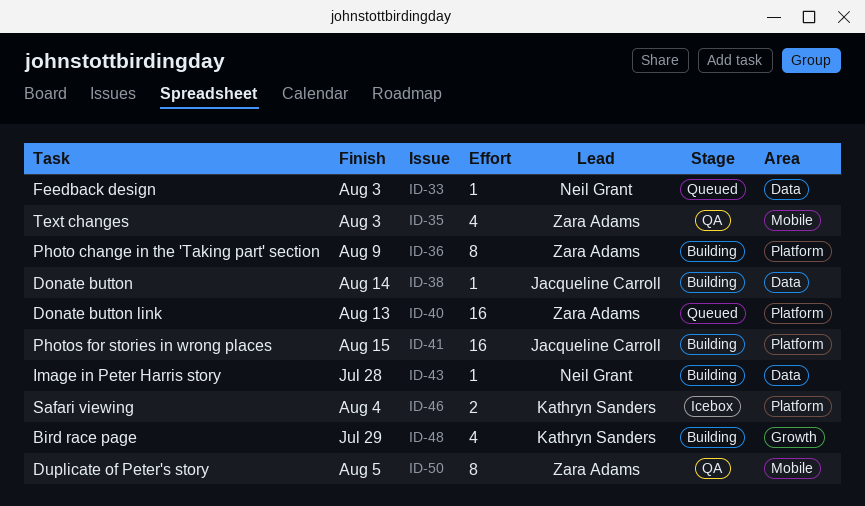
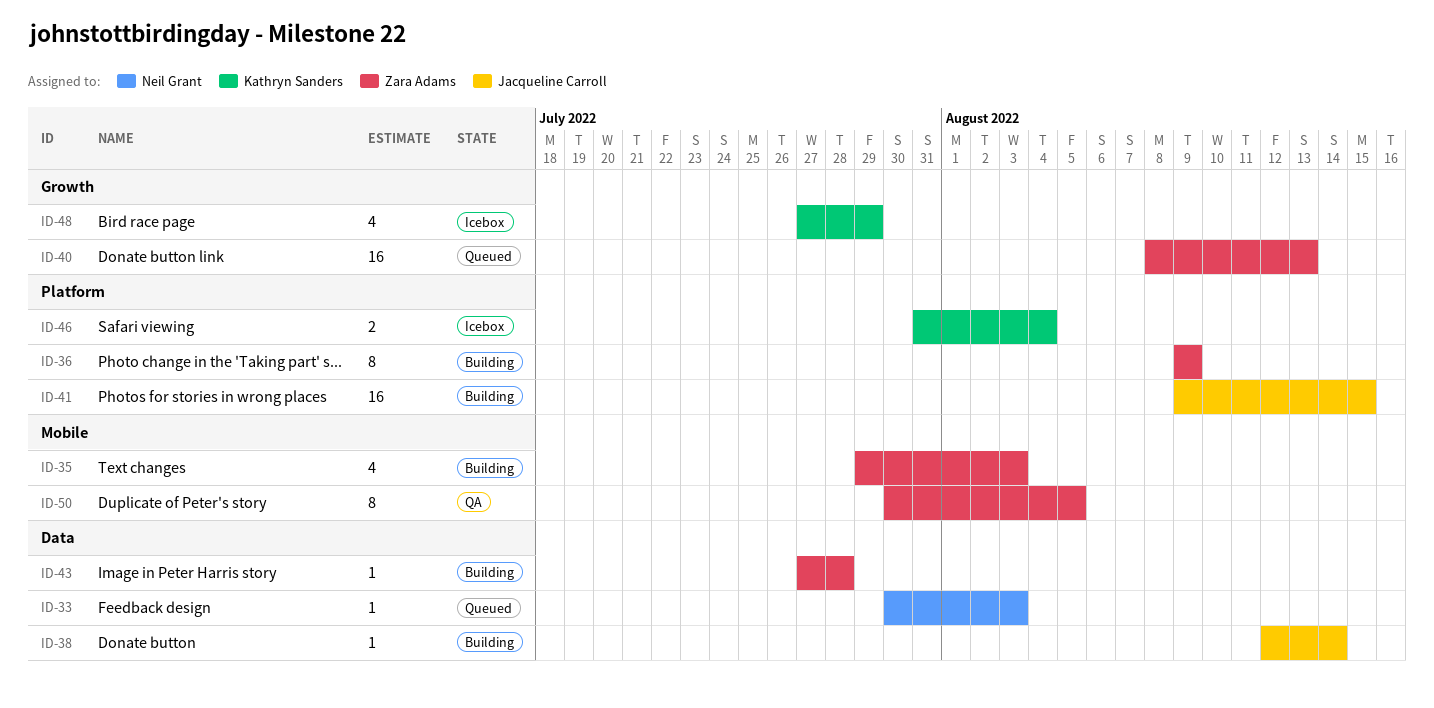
ID-35, status: QA -> Building
ID-40, label: Platform -> Growth
ID-43, owner: Neil Grant -> Zara Adams
ID-48, status: Building -> Icebox

